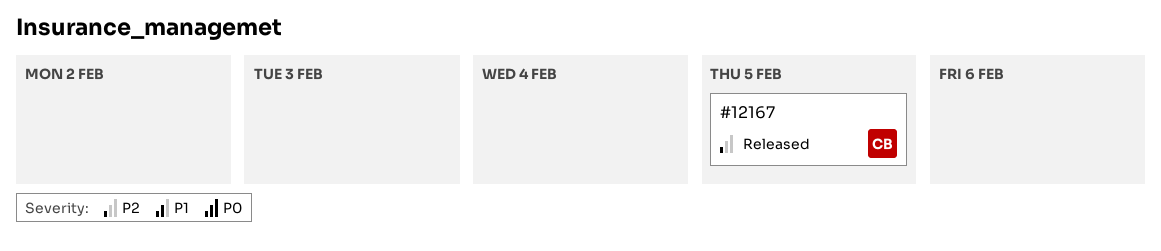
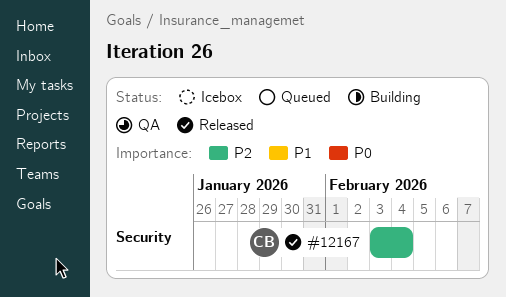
#12167, due: Feb 5 -> Feb 4

